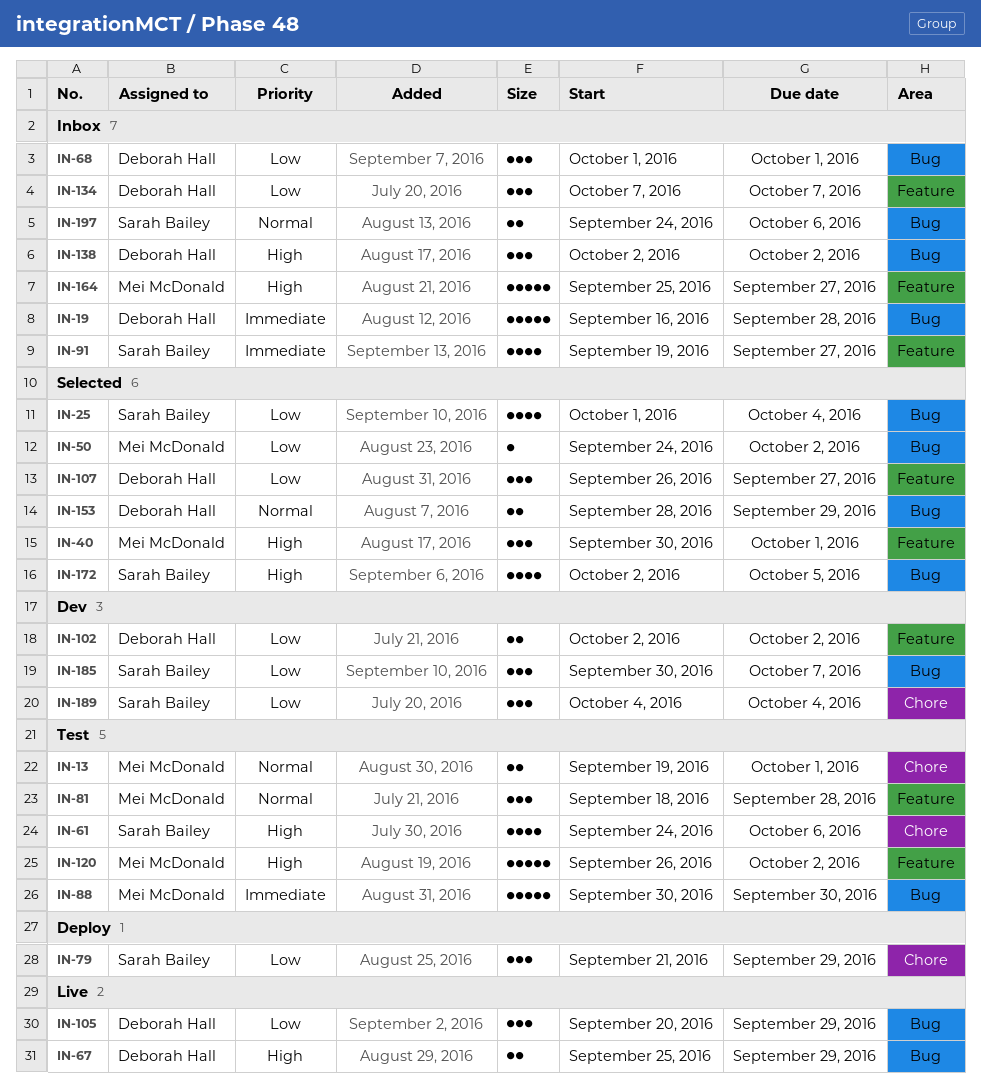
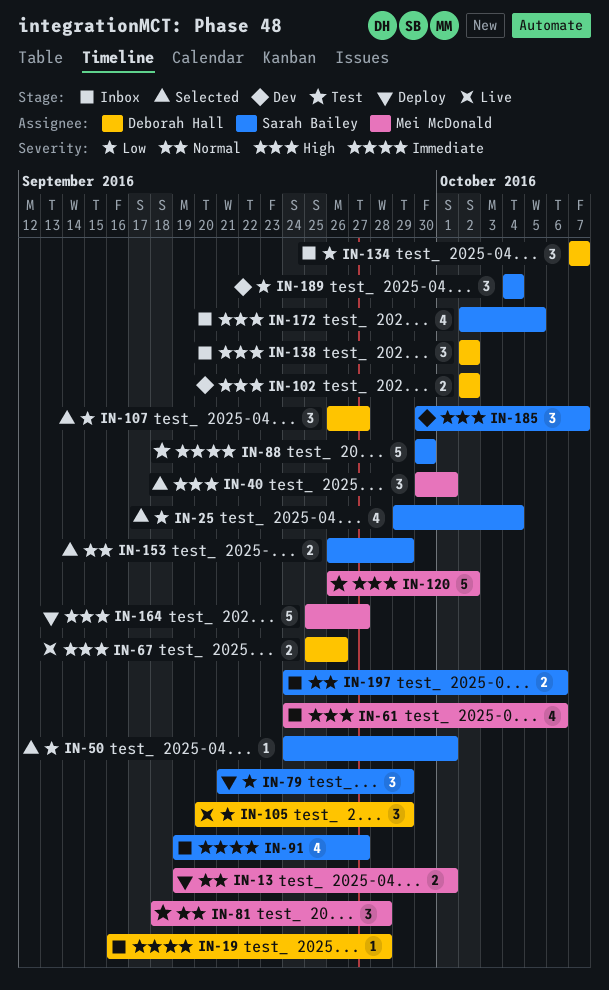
IN-13, status: Test -> Deploy
IN-19, estimate: 5 -> 1
IN-25, start: Oct 1 -> Sep 29
IN-50, owner: Mei McDonald -> Sarah Bailey
IN-50, due: Oct 2 -> Oct 1
IN-61, status: Test -> Inbox
IN-61, owner: Sarah Bailey -> Mei McDonald
IN-67, due: Sep 29 -> Sep 26
IN-68: present -> none
IN-88, owner: Mei McDonald -> Sarah Bailey
IN-102, priority: Low -> High
IN-153, owner: Deborah Hall -> Sarah Bailey
IN-153, start: Sep 28 -> Sep 26
IN-164, status: Inbox -> Deploy
IN-172, status: Selected -> Inbox
IN-185, priority: Low -> High

